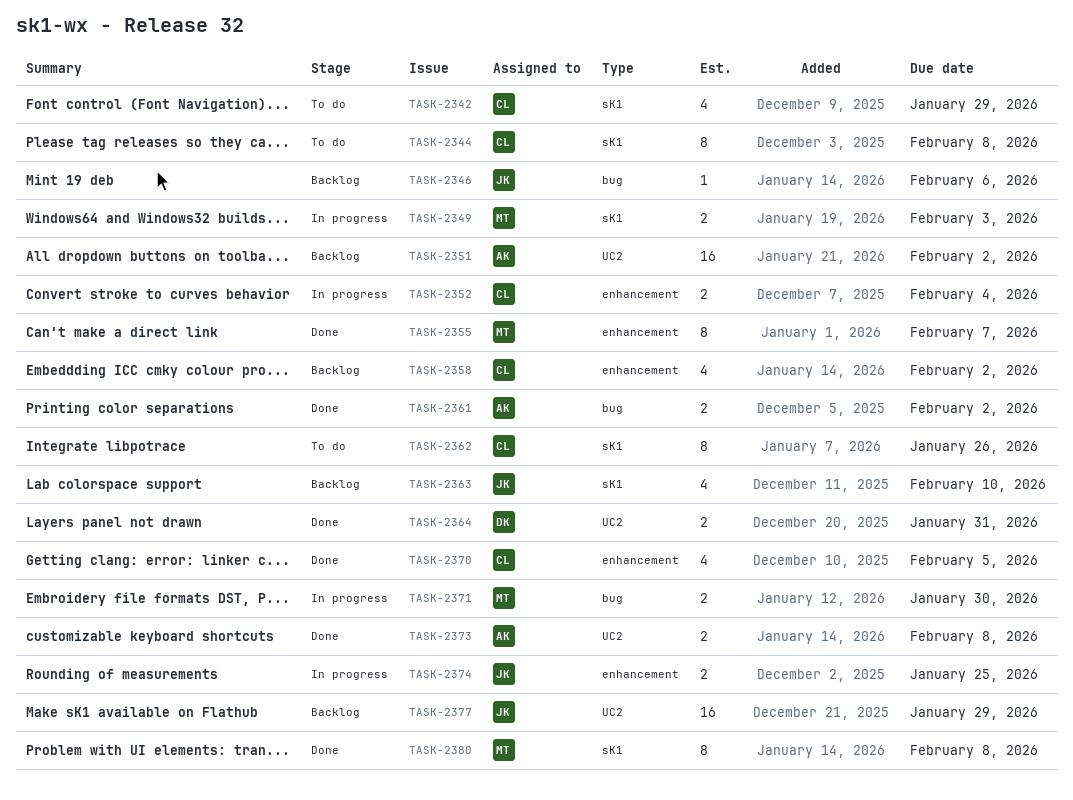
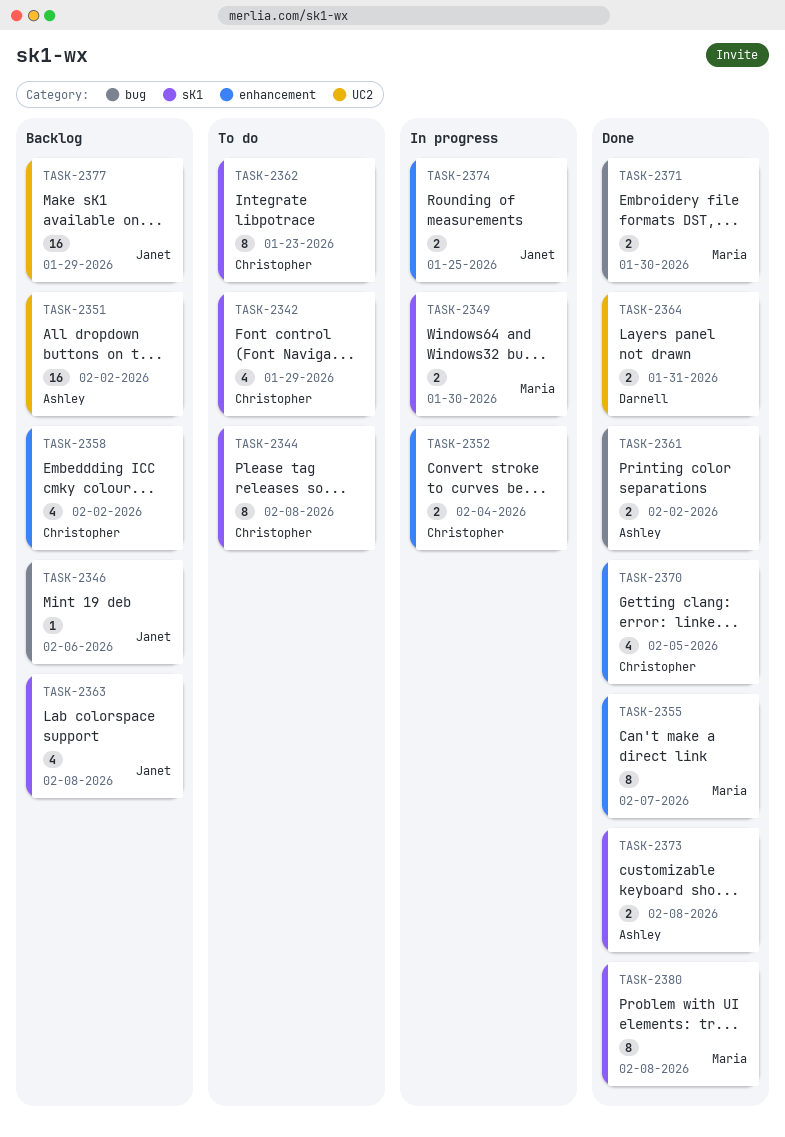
TASK-2349, due: Feb 3 -> Jan 30
TASK-2362, due: Jan 26 -> Jan 23
TASK-2363, due: Feb 10 -> Feb 8
TASK-2371, status: In progress -> Done
TASK-2373, label: UC2 -> sK1

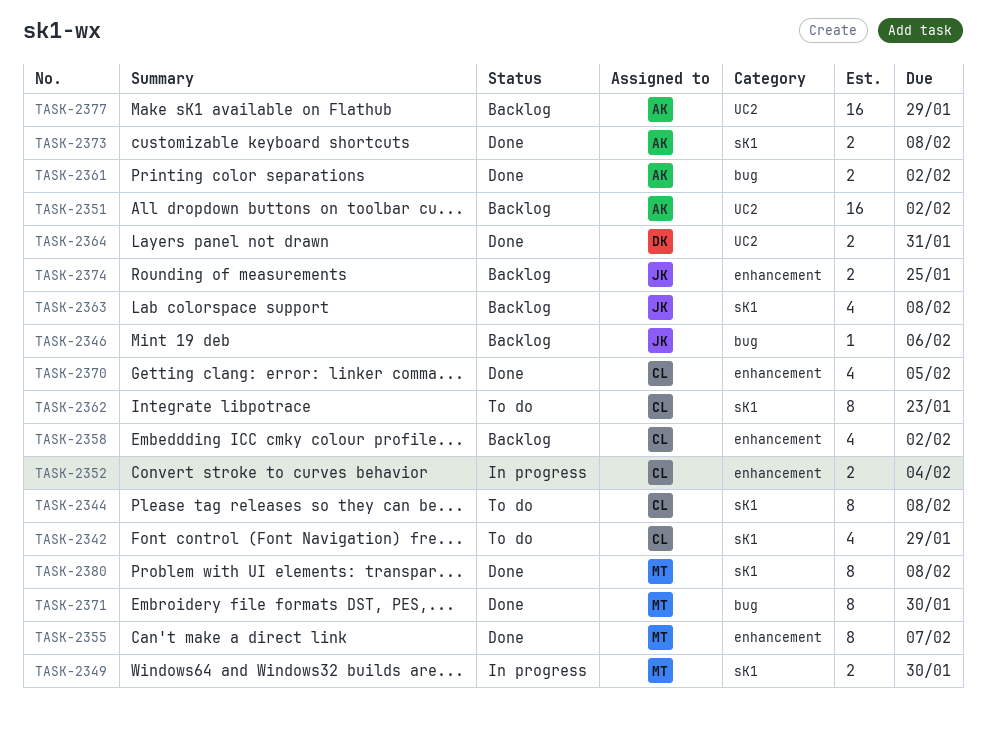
TASK-2371, estimate: 2 -> 8
TASK-2374, status: In progress -> Backlog
TASK-2377, owner: Janet -> Ashley

